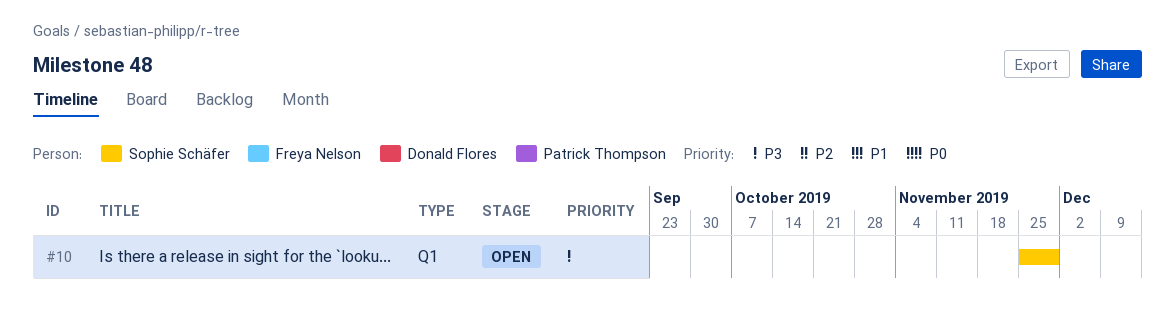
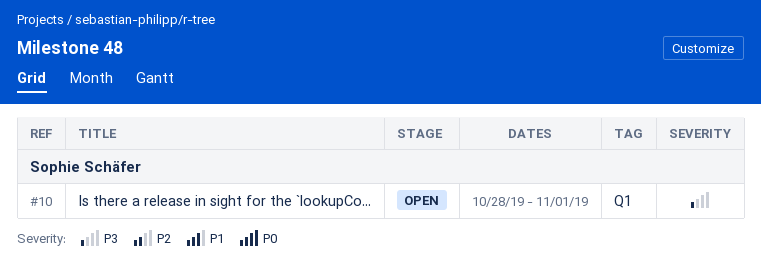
#10, start: Nov 25 -> Oct 28
#10, due: Nov 29 -> Nov 1

